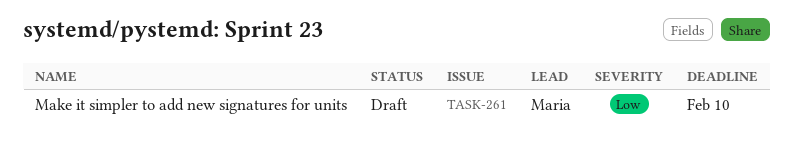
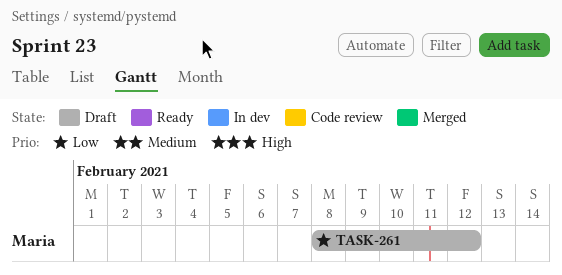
TASK-261, due: Feb 10 -> Feb 12

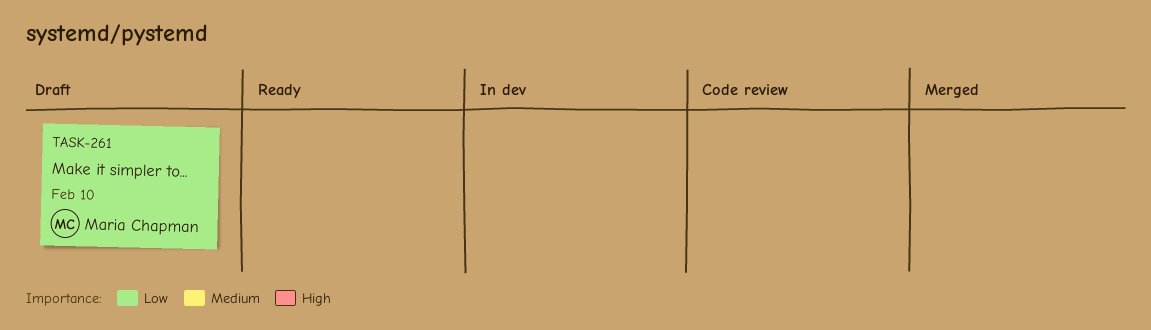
TASK-261, due: Feb 12 -> Feb 10

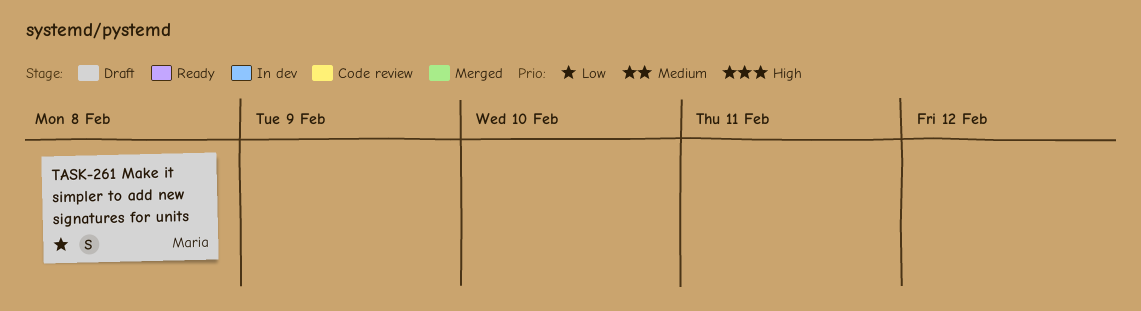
TASK-261, due: Feb 10 -> Feb 8

